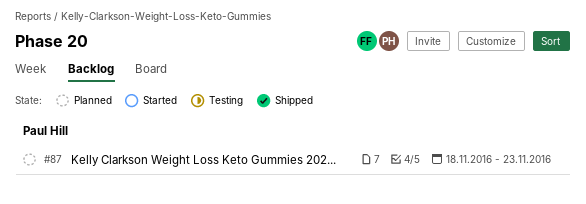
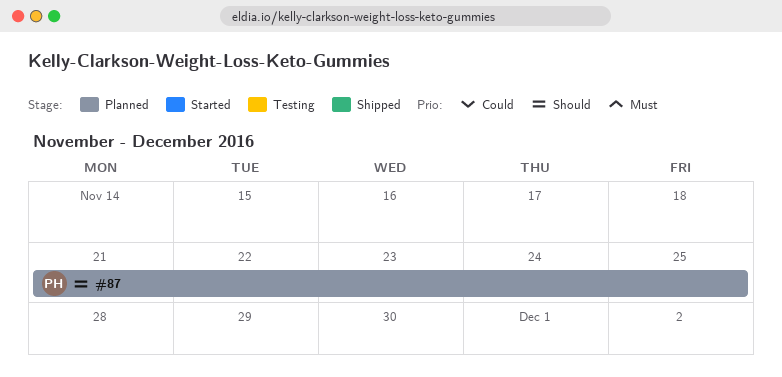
#87, start: Nov 18 -> Nov 21
#87, due: Nov 23 -> Nov 25

